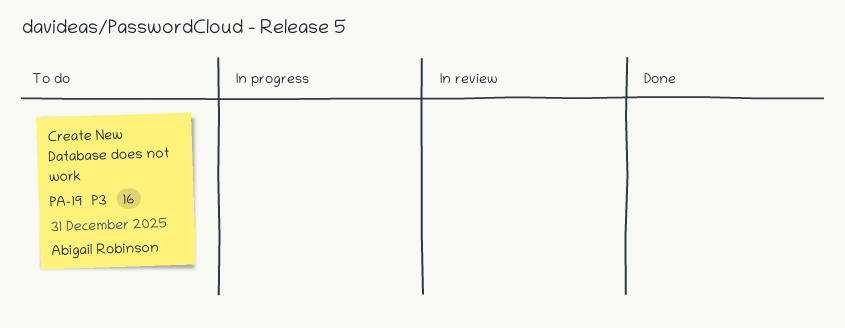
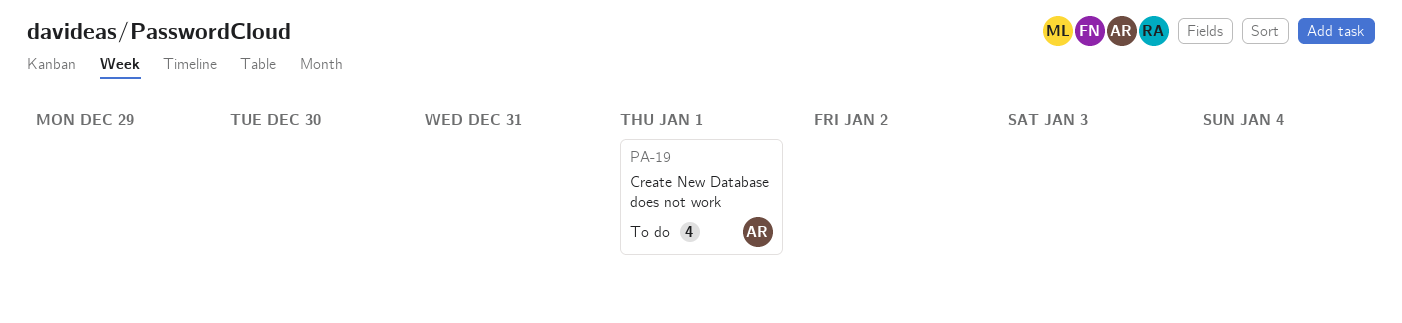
PA-19, estimate: 16 -> 4
PA-19, due: Dec 31 -> Jan 1

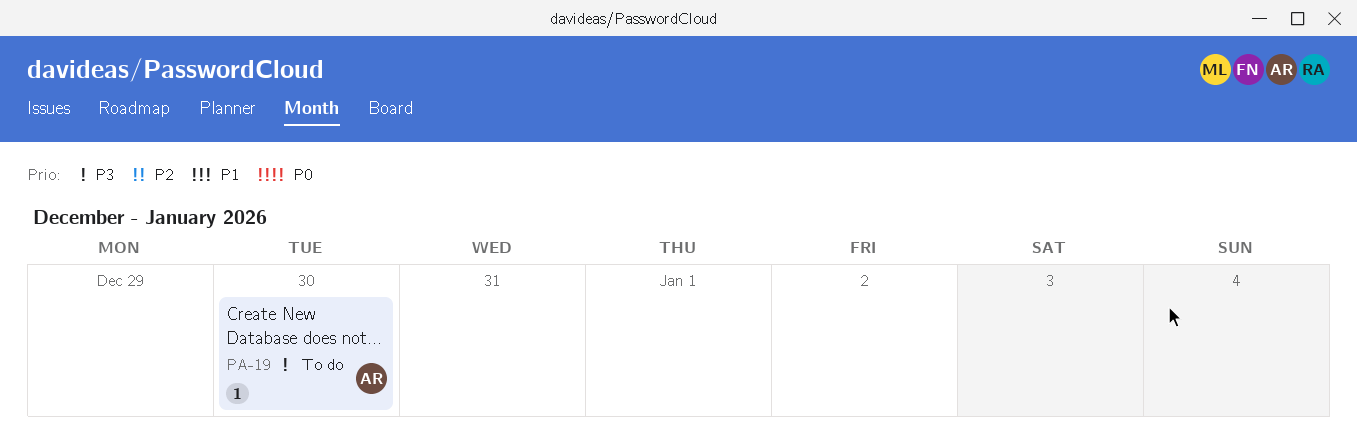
PA-19, estimate: 4 -> 1
PA-19, due: Jan 1 -> Dec 30

